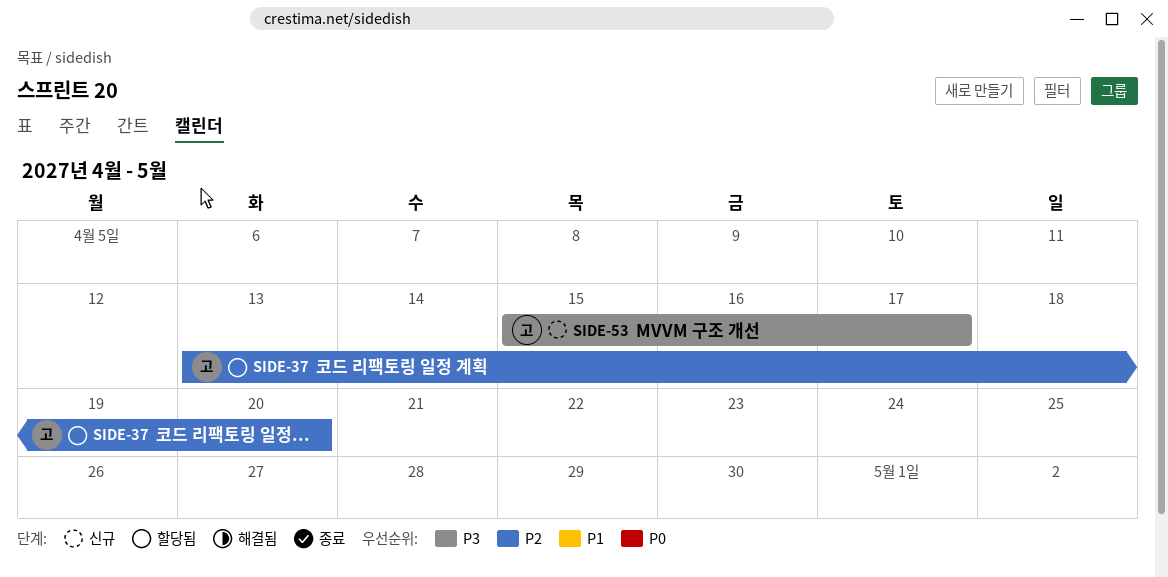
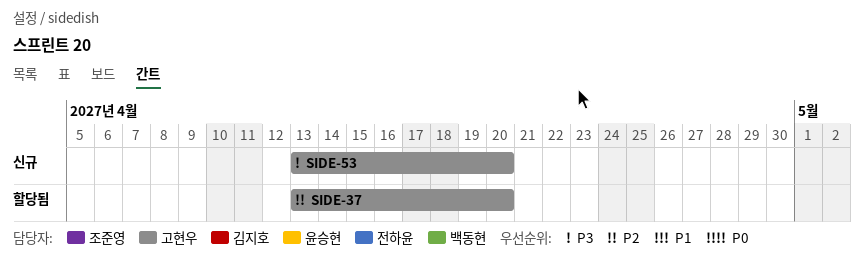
SIDE-53, start: Apr 15 -> Apr 13
SIDE-53, due: Apr 17 -> Apr 20

